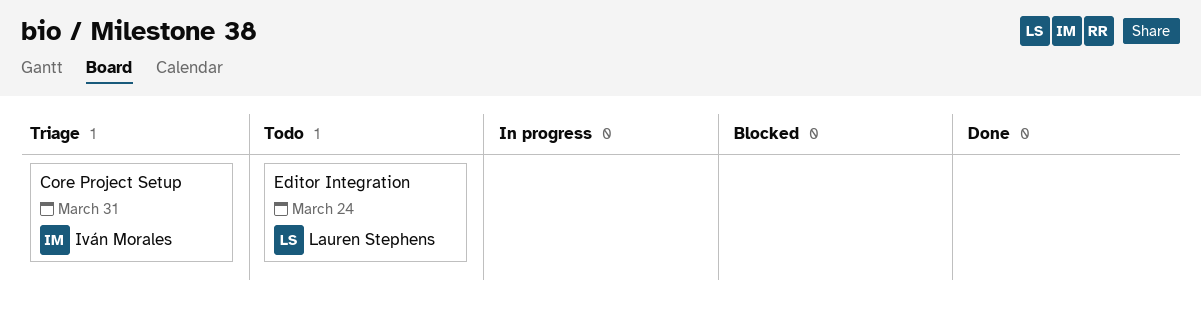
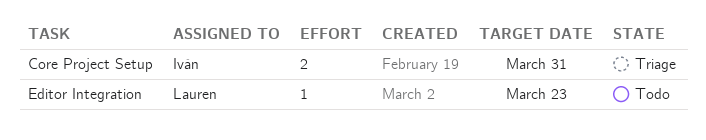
Editor Integration, due: Mar 24 -> Mar 23

